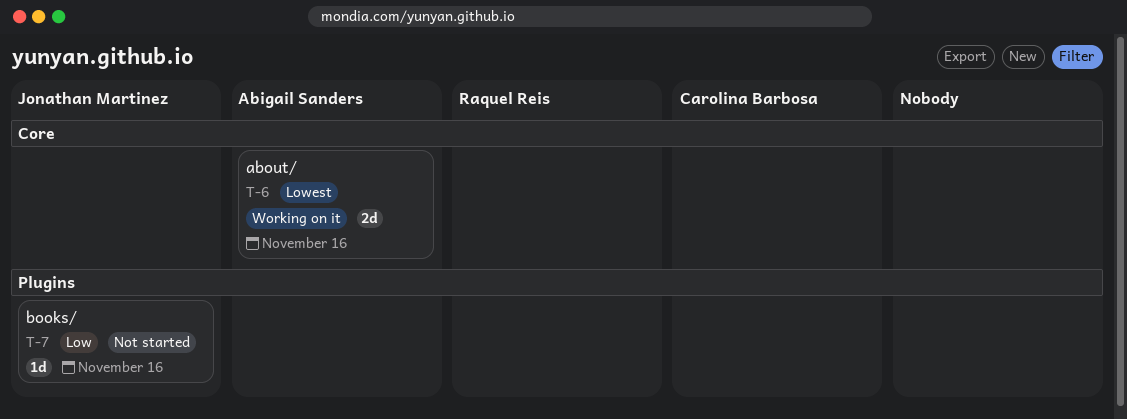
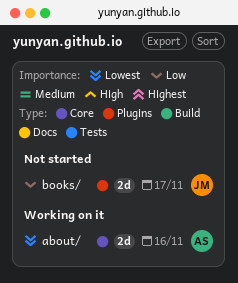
books/, estimate: 1d -> 2d
books/, due: Nov 16 -> Nov 17

